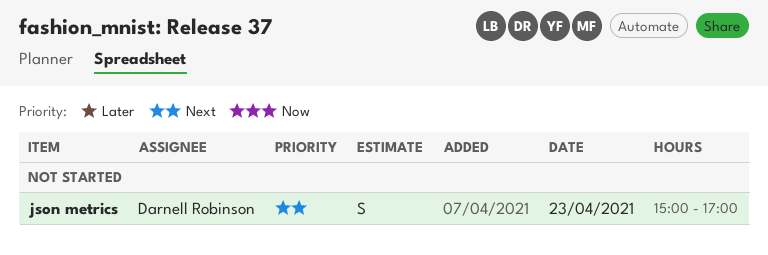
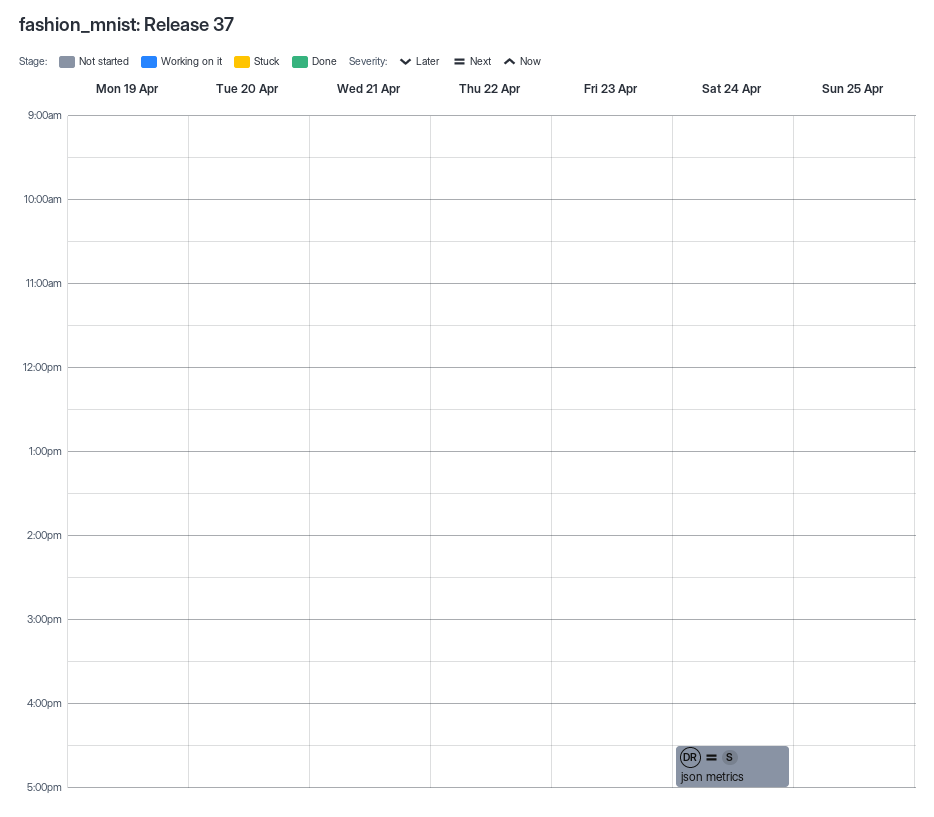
json metrics, day: Apr 23 -> Apr 24
json metrics, begins: 15:00 -> 16:30

